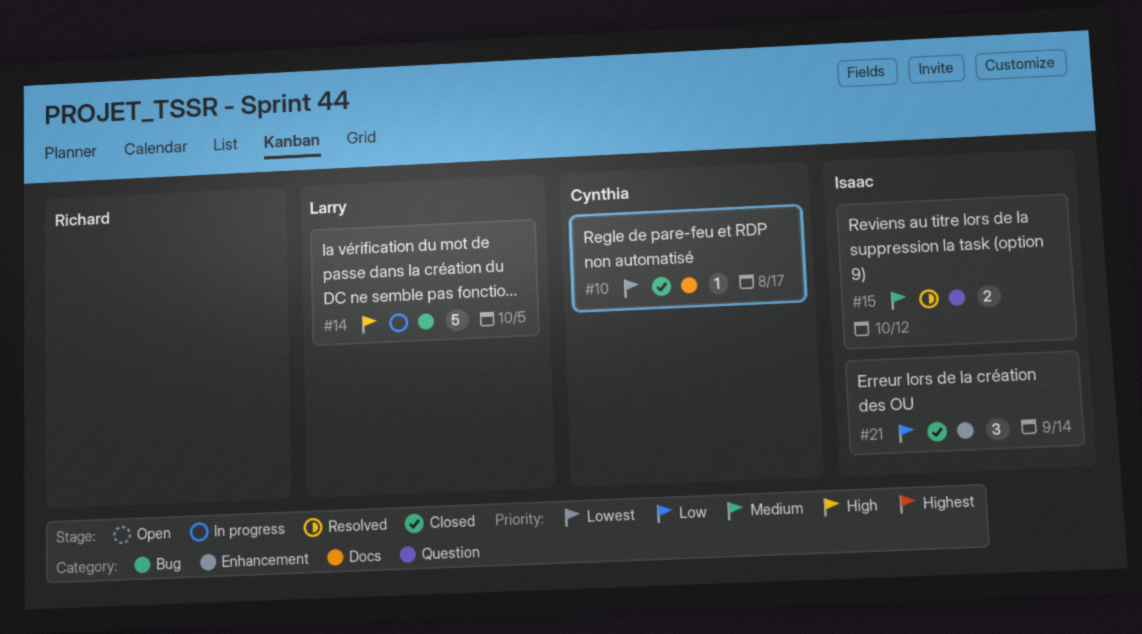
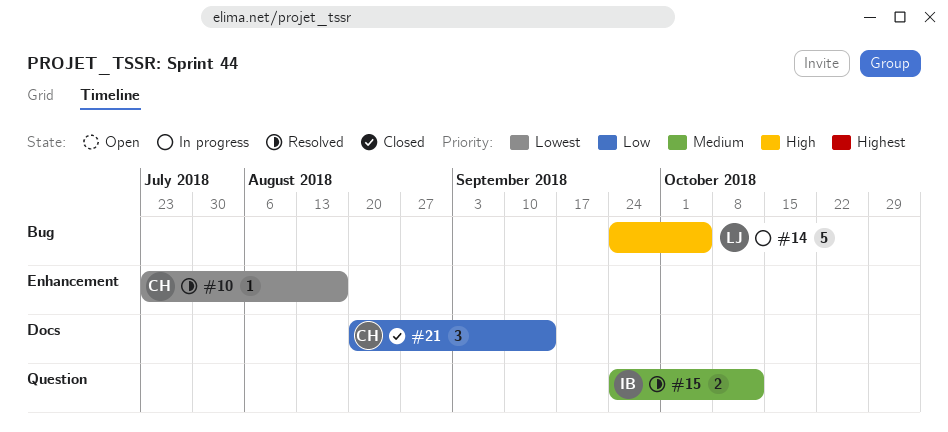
#10, status: Closed -> Resolved
#10, label: Docs -> Enhancement
#21, owner: Isaac -> Cynthia
#21, label: Enhancement -> Docs

